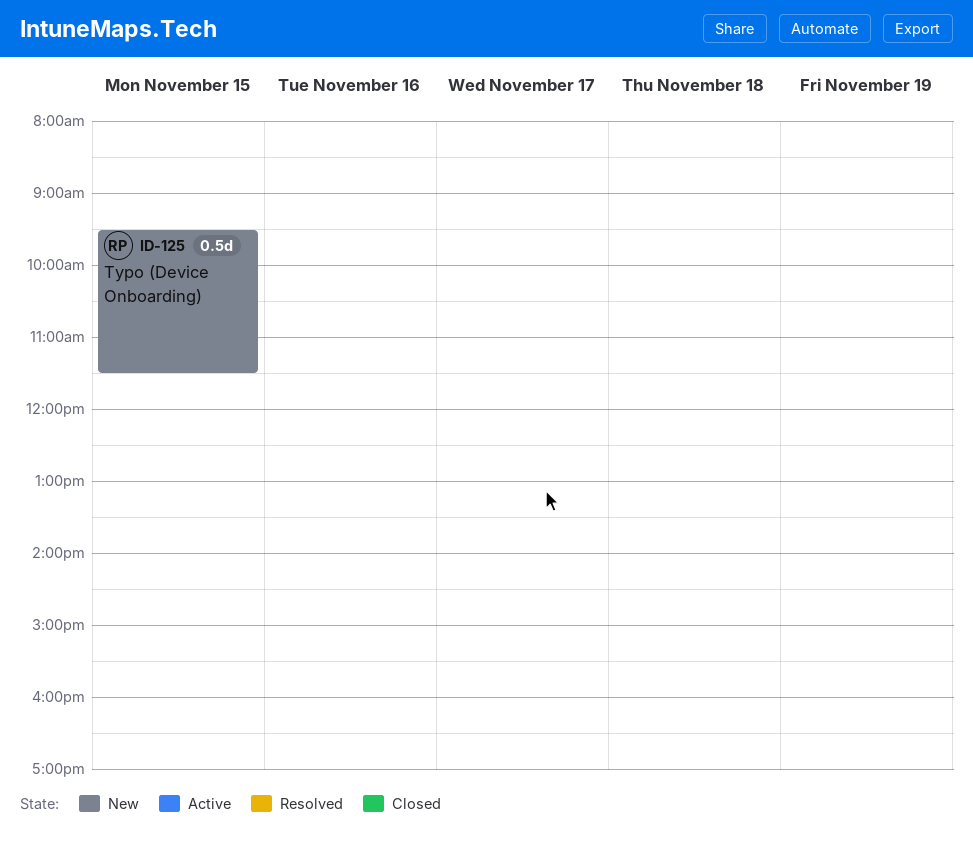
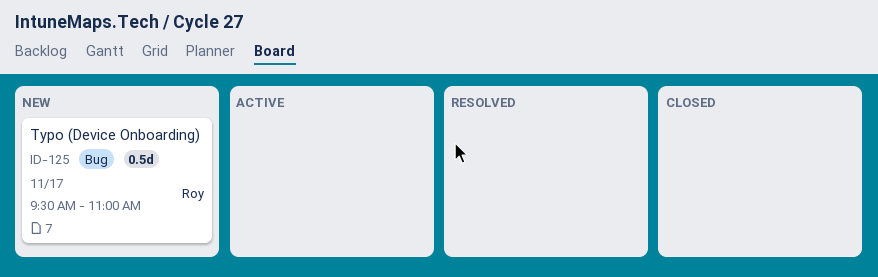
ID-125, day: Nov 15 -> Nov 17
ID-125, ends: 11:30 -> 11:00

